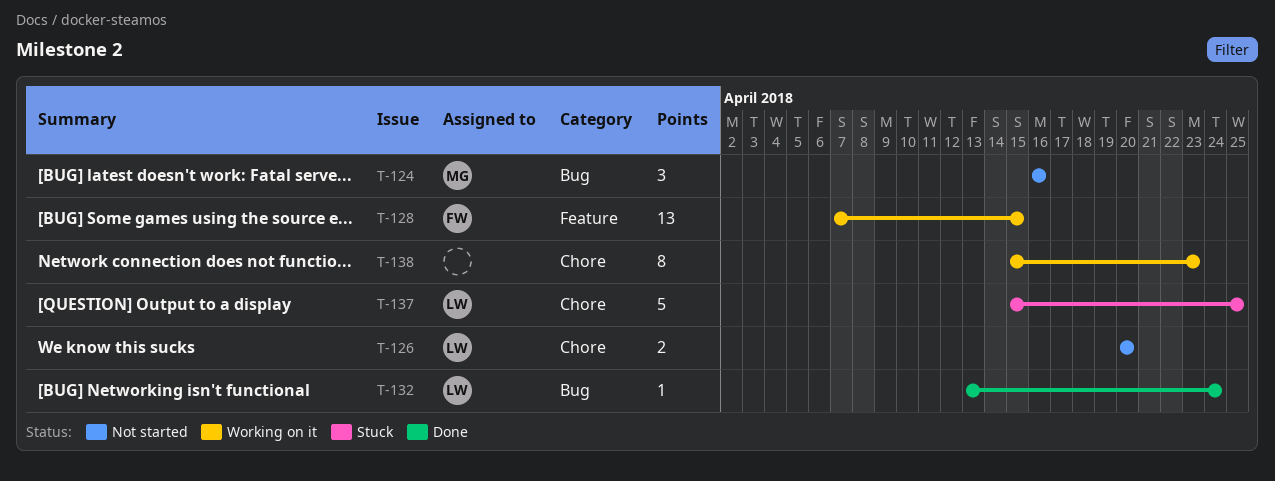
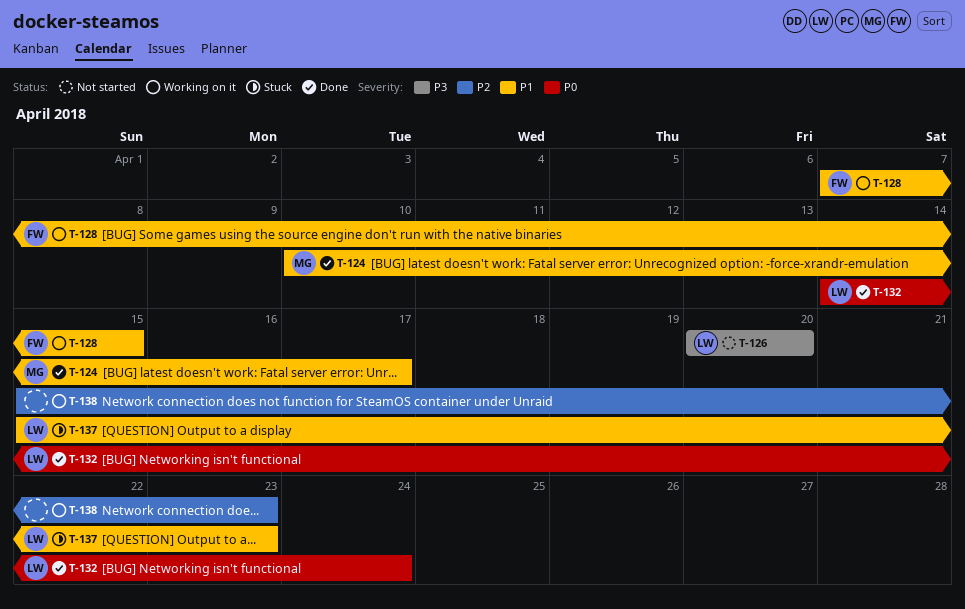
T-124, status: Not started -> Done
T-124, start: Apr 16 -> Apr 10
T-124, due: Apr 16 -> Apr 17
T-132, start: Apr 13 -> Apr 14
T-137, due: Apr 25 -> Apr 23

